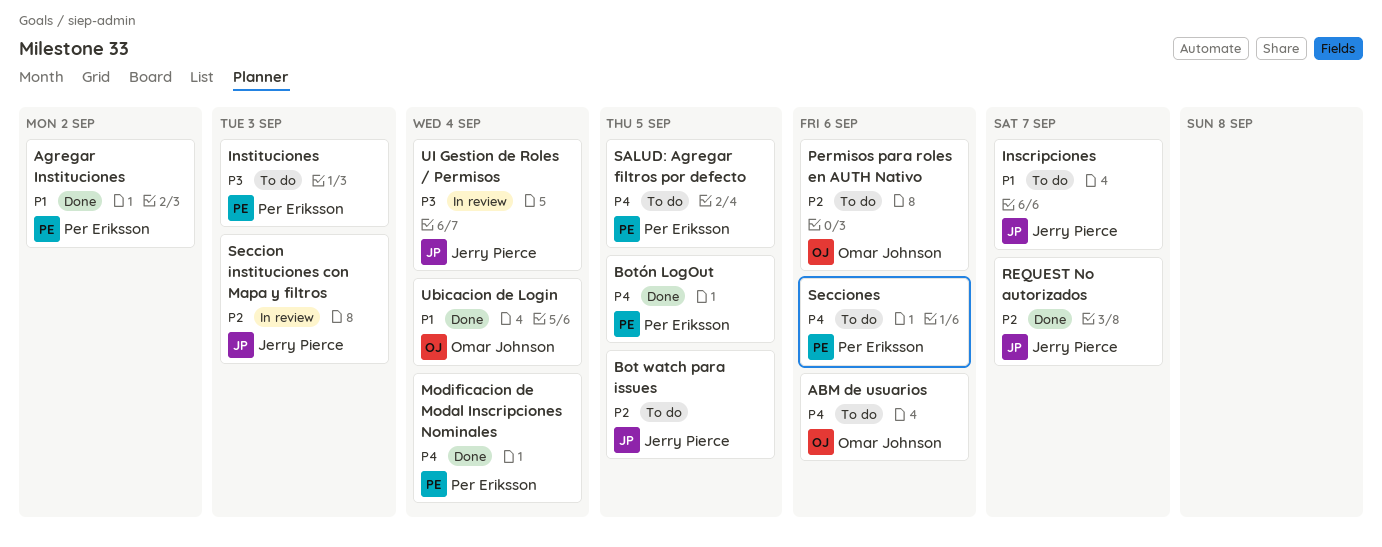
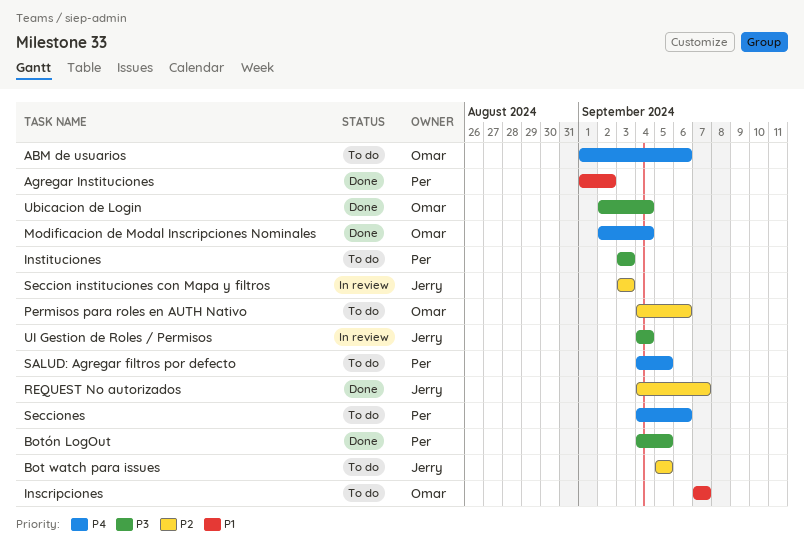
Botón LogOut, priority: P4 -> P3
Inscripciones, owner: Jerry Pierce -> Omar Johnson
Modificacion de Modal Inscripciones Nominales, owner: Per Eriksson -> Omar Johnson
Ubicacion de Login, priority: P1 -> P3

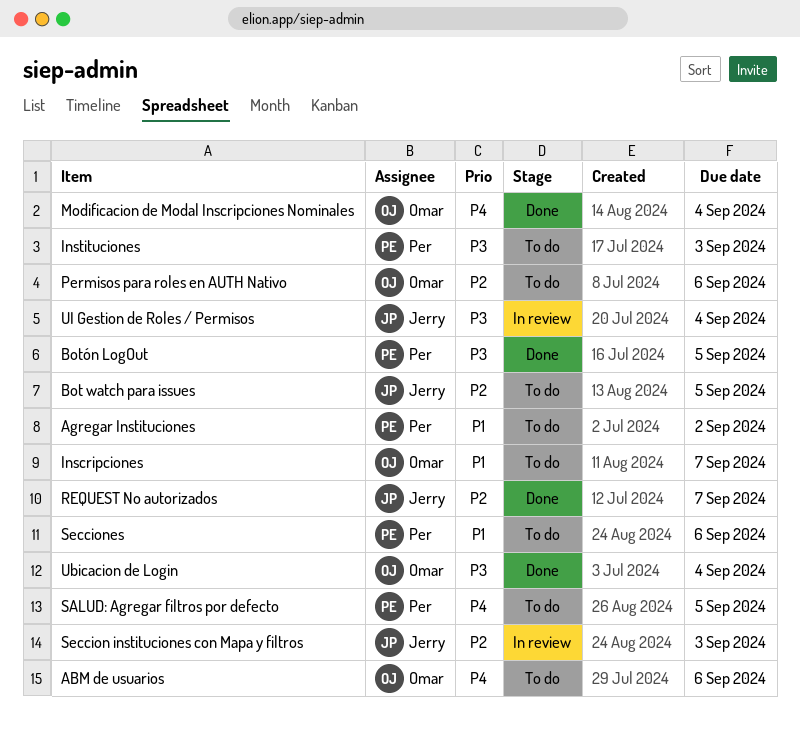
Agregar Instituciones, status: Done -> To do
Secciones, priority: P4 -> P1

